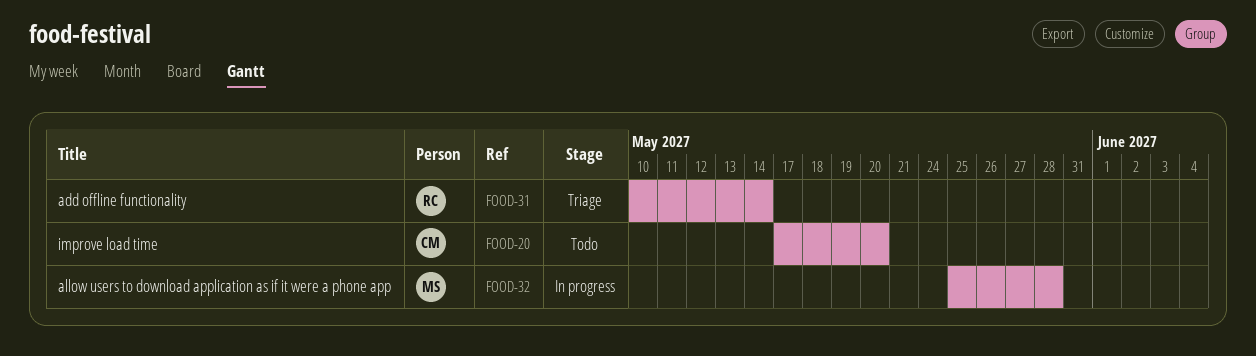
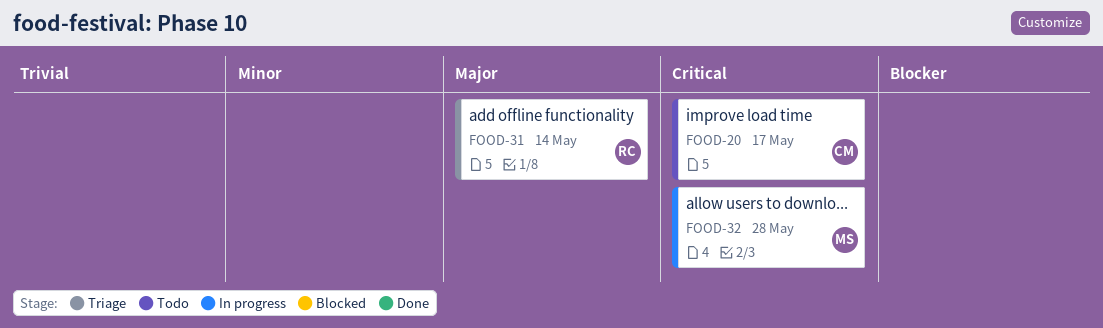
FOOD-20, due: May 20 -> May 17

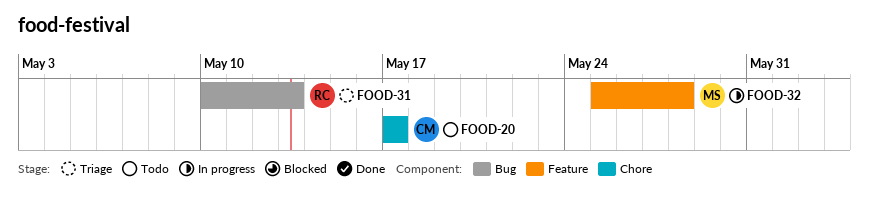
FOOD-31, due: May 14 -> May 13

